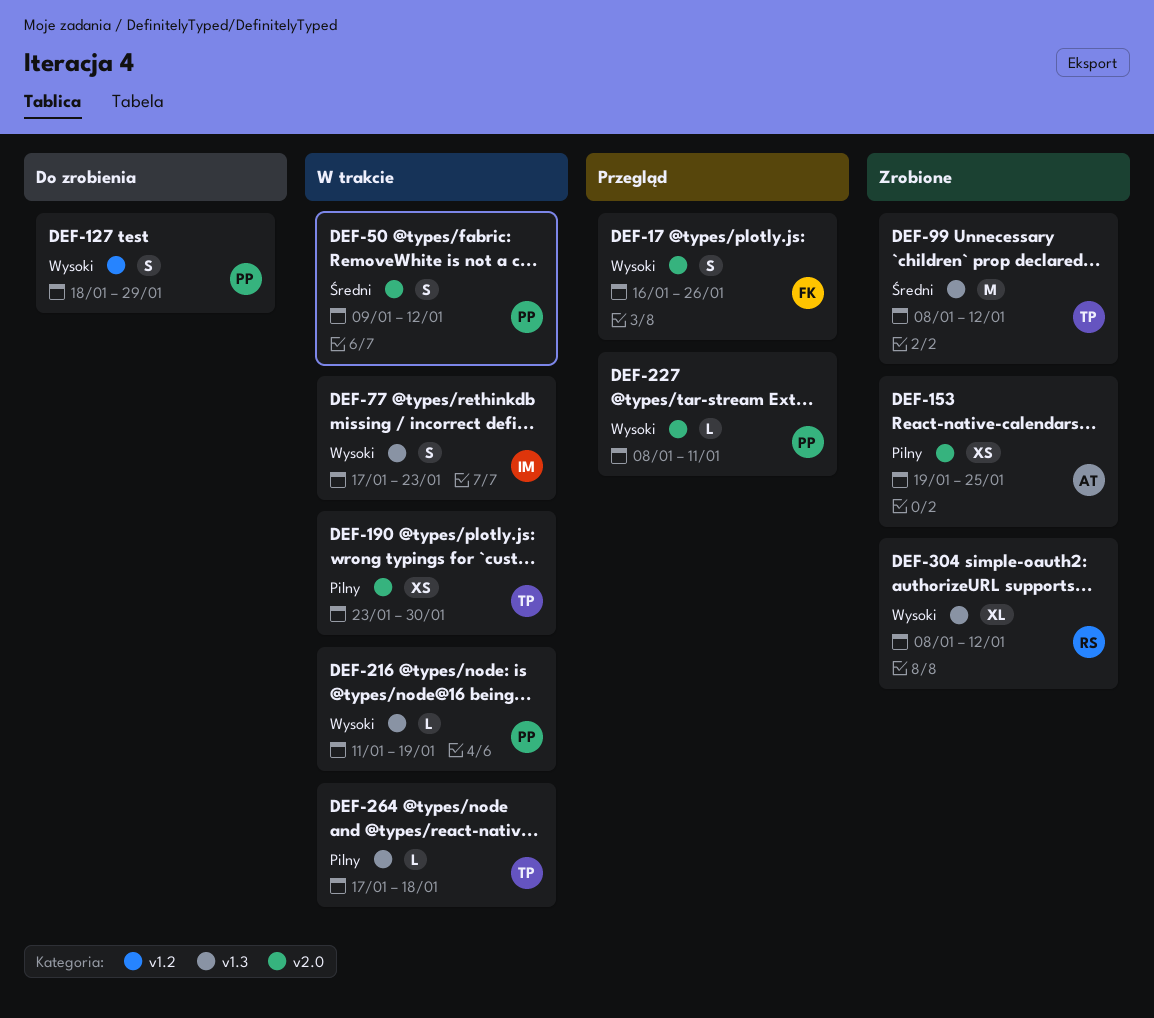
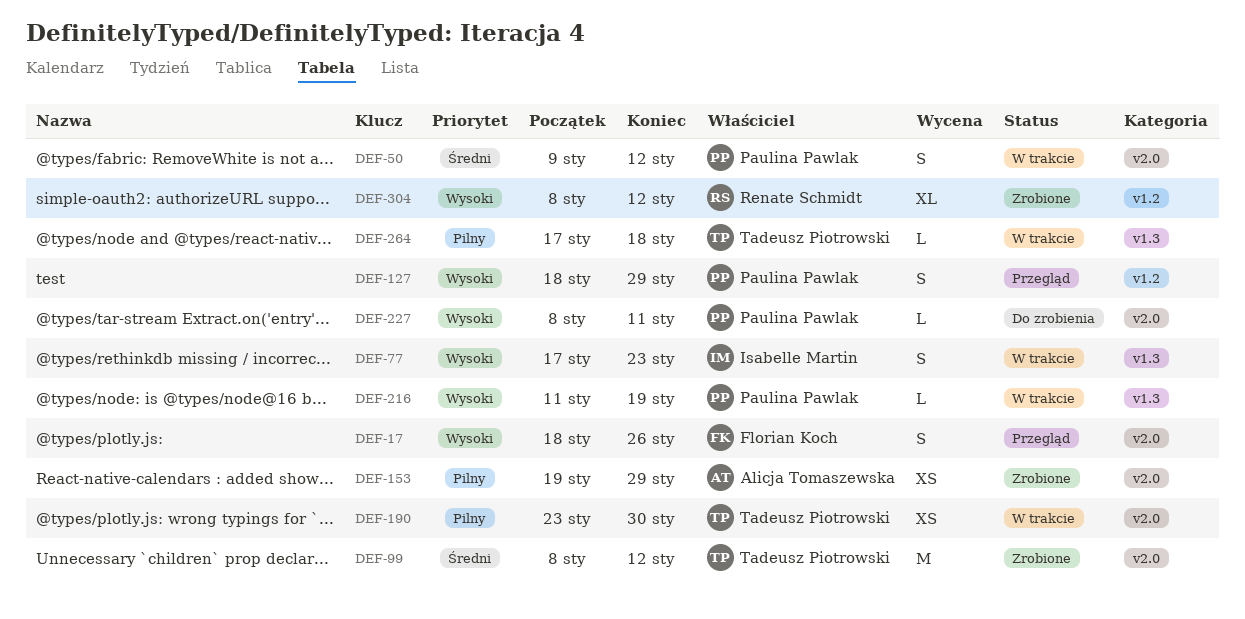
DEF-17, start: Jan 16 -> Jan 18
DEF-99, label: v1.3 -> v2.0
DEF-127, status: Do zrobienia -> Przegląd
DEF-153, due: Jan 25 -> Jan 29
DEF-227, status: Przegląd -> Do zrobienia
DEF-304, label: v1.3 -> v1.2

